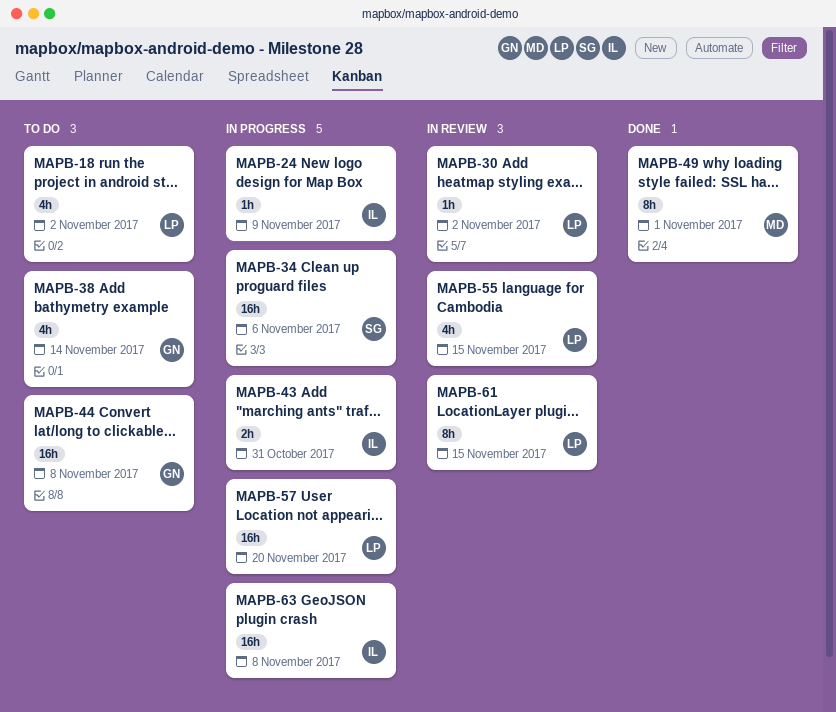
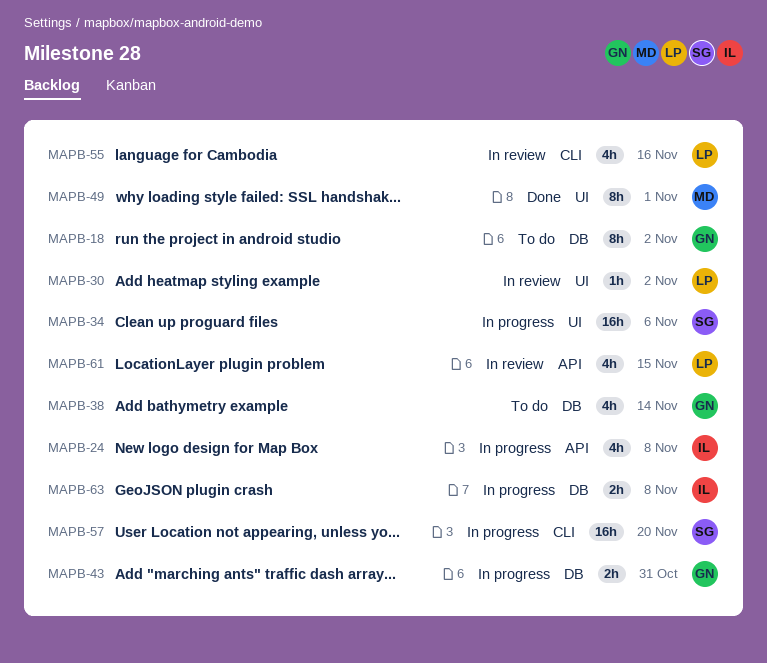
MAPB-18, owner: LP -> GN
MAPB-18, estimate: 4h -> 8h
MAPB-24, estimate: 1h -> 4h
MAPB-24, due: Nov 9 -> Nov 8
MAPB-43, owner: IL -> GN
MAPB-44: present -> none
MAPB-55, due: Nov 15 -> Nov 16
MAPB-57, owner: LP -> SG
MAPB-61, estimate: 8h -> 4h
MAPB-63, estimate: 16h -> 2h

